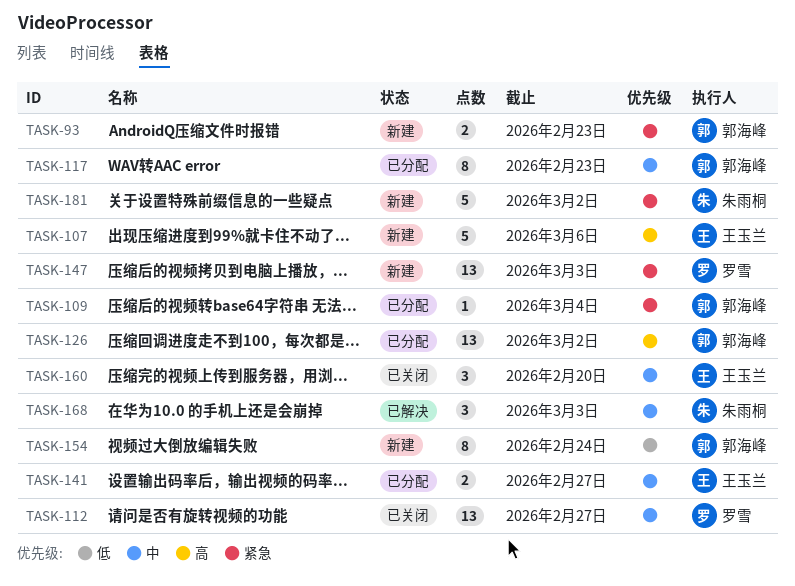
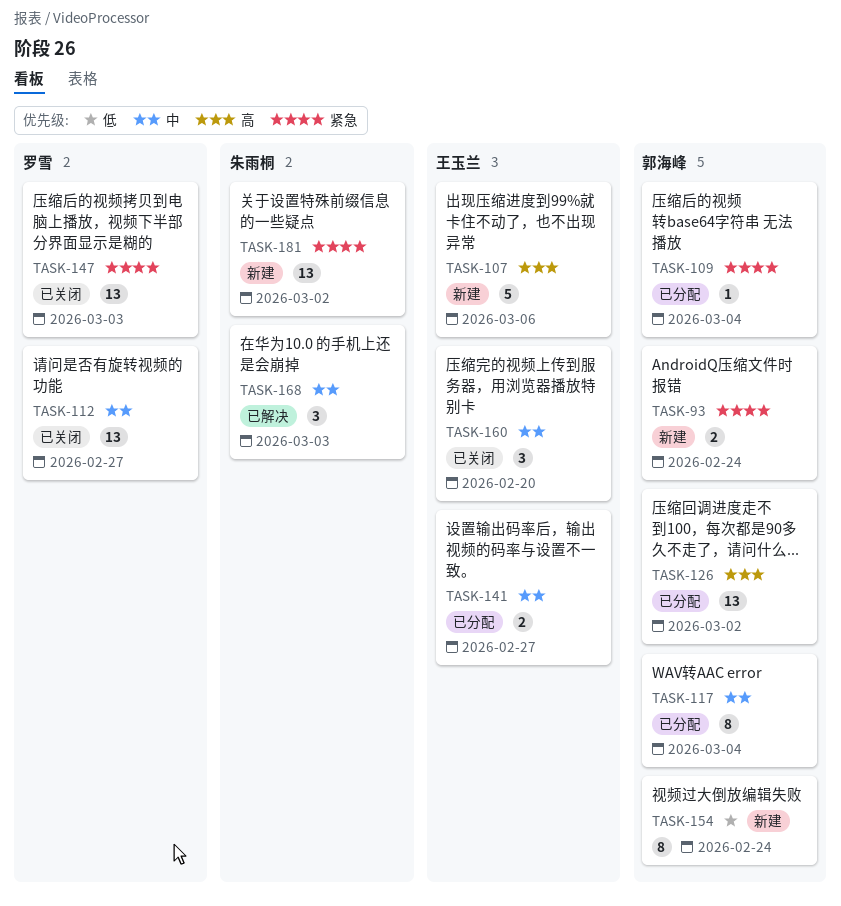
TASK-93, due: Feb 23 -> Feb 24
TASK-117, due: Feb 23 -> Mar 4
TASK-147, status: 新建 -> 已关闭
TASK-181, estimate: 5 -> 13

